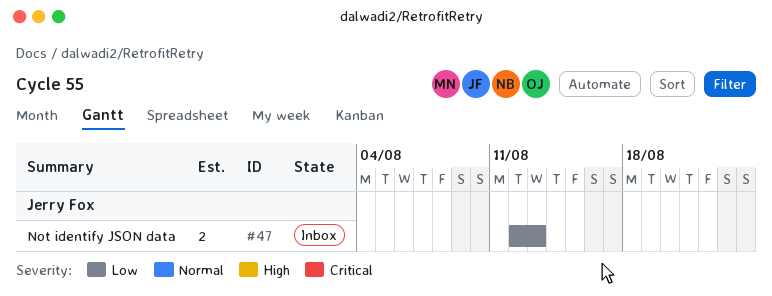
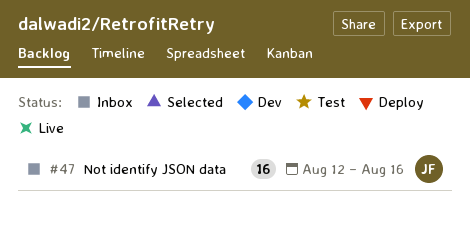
#47, estimate: 2 -> 16
#47, due: Aug 13 -> Aug 16

